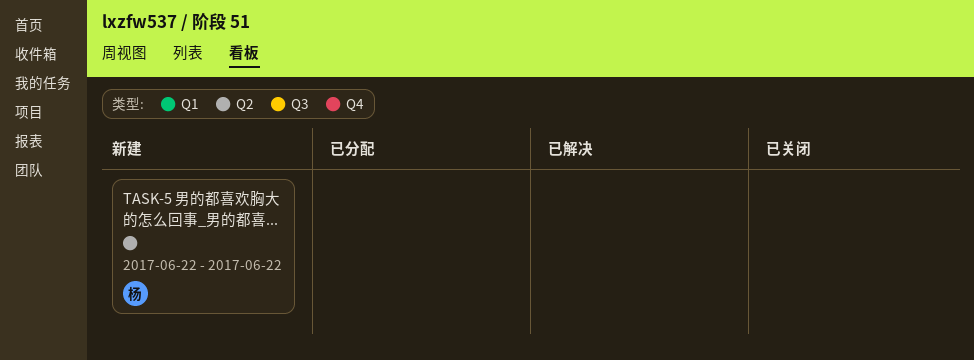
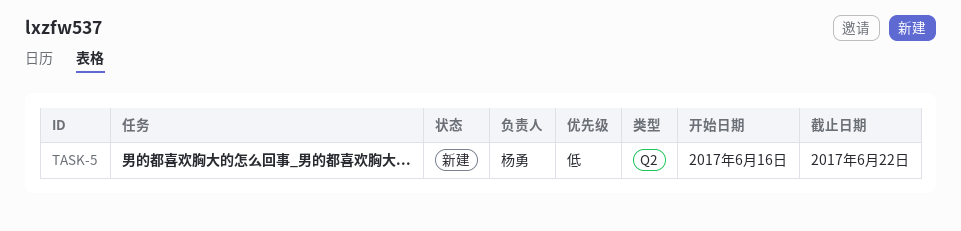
TASK-5, start: Jun 22 -> Jun 16

